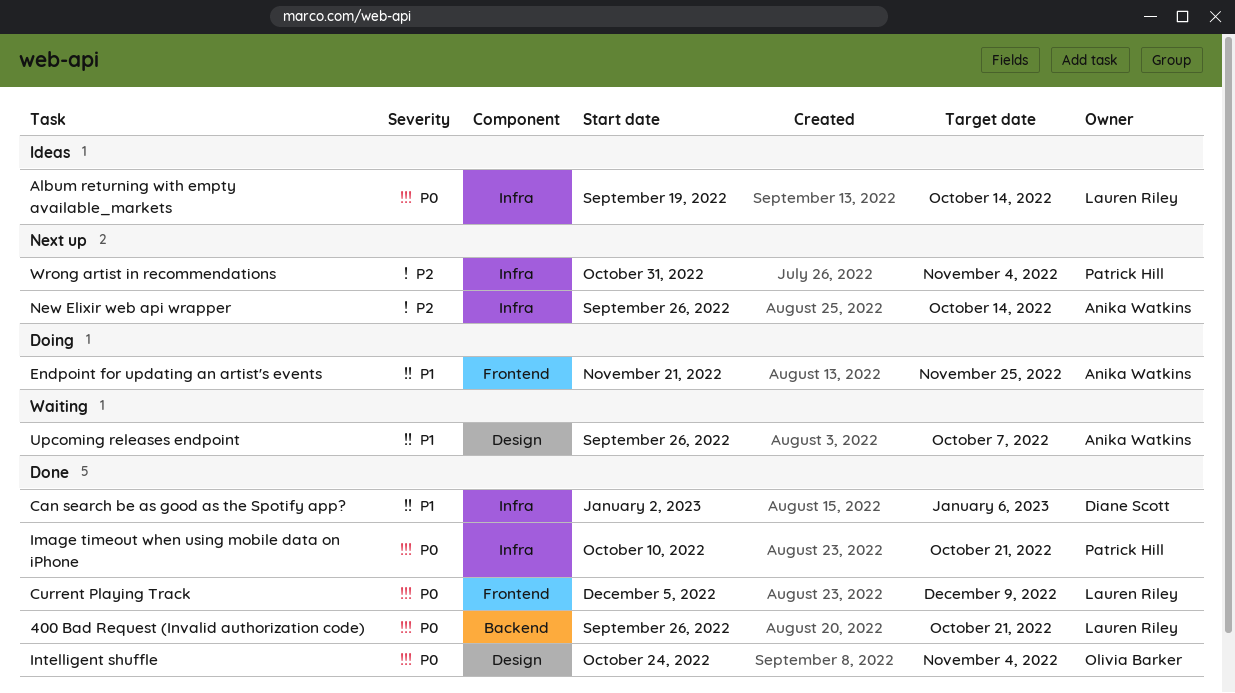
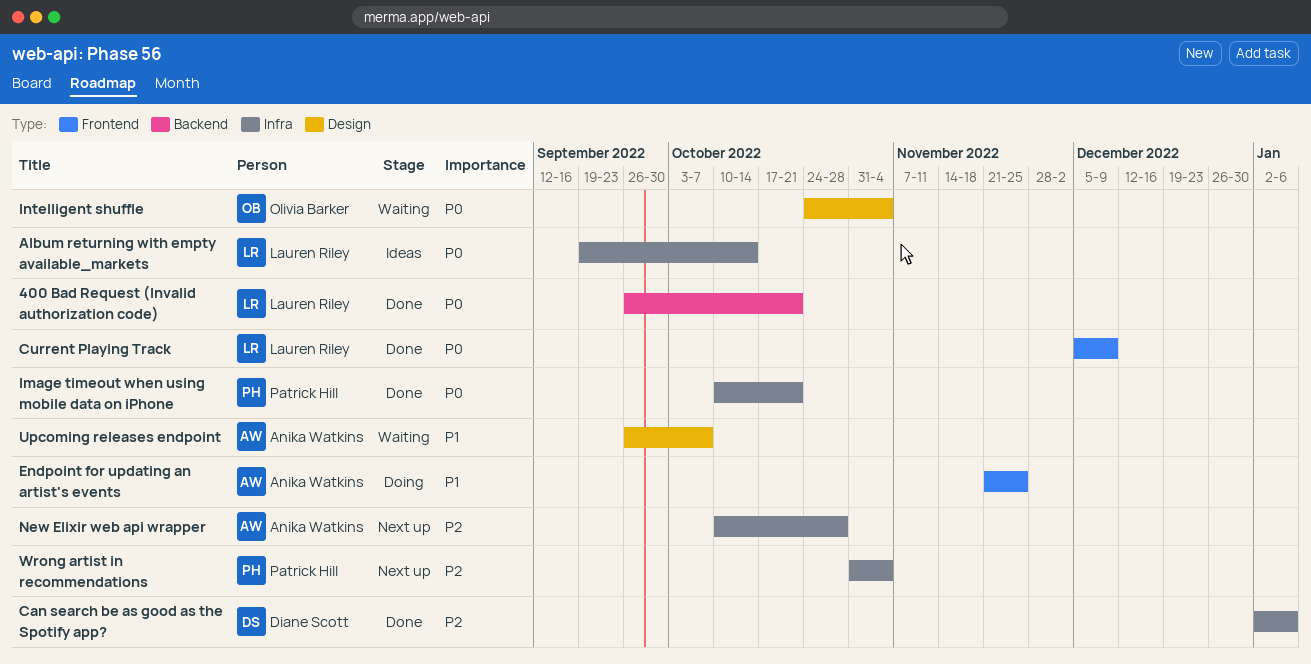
Can search be as good as the Spotify app?, priority: P1 -> P2
Intelligent shuffle, status: Done -> Waiting
New Elixir web api wrapper, start: Sep 26 -> Oct 10
New Elixir web api wrapper, due: Oct 14 -> Oct 28

